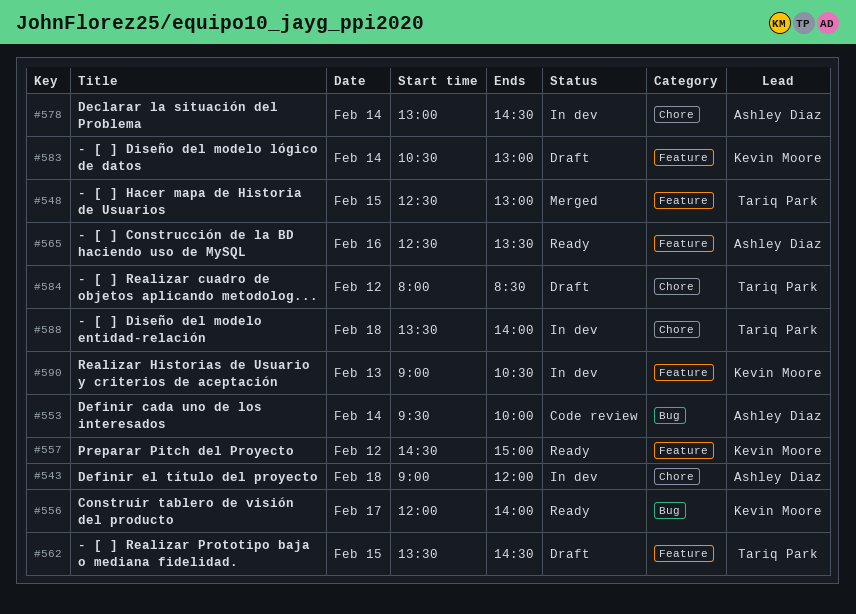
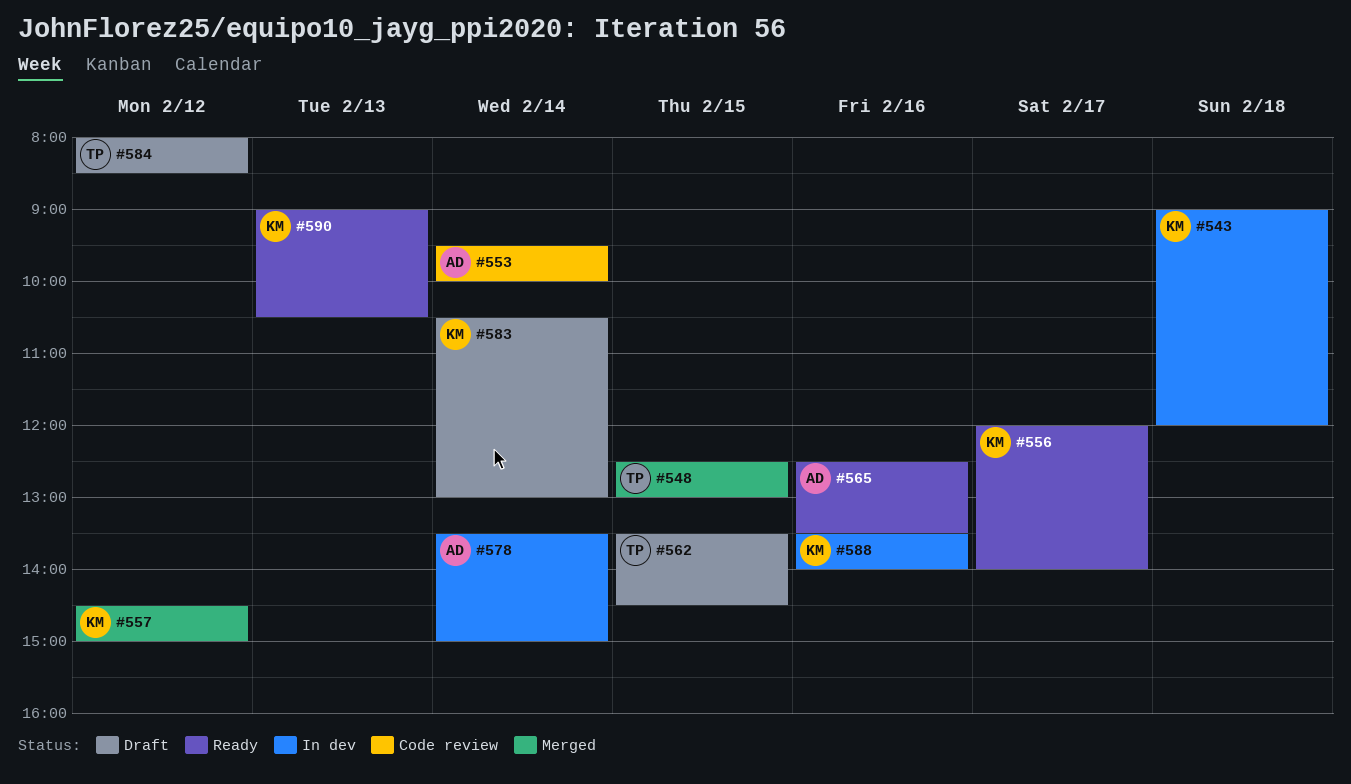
#543, owner: Ashley Diaz -> Kevin Moore
#557, status: Ready -> Merged
#578, begins: 13:00 -> 13:30
#578, ends: 14:30 -> 15:00
#588, owner: Tariq Park -> Kevin Moore
#588, day: Feb 18 -> Feb 16
#590, status: In dev -> Ready

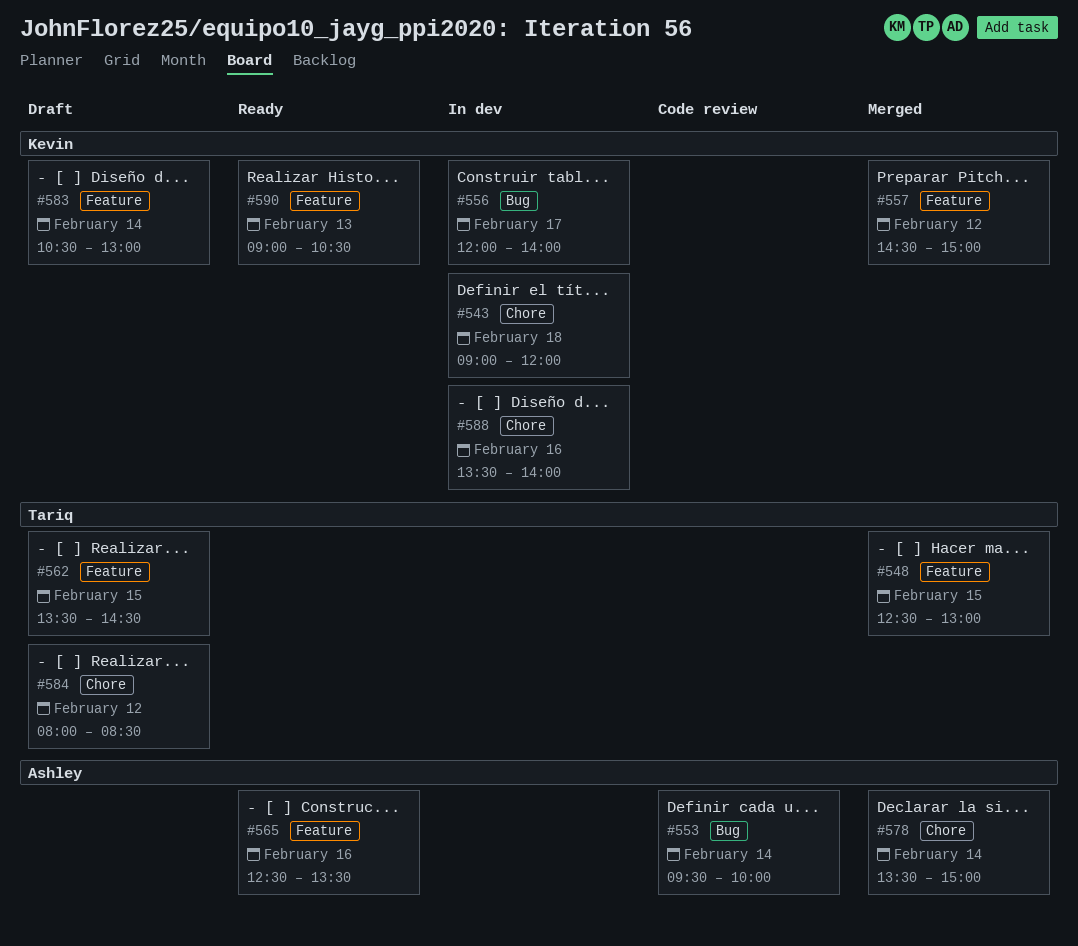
#556, status: Ready -> In dev
#578, status: In dev -> Merged

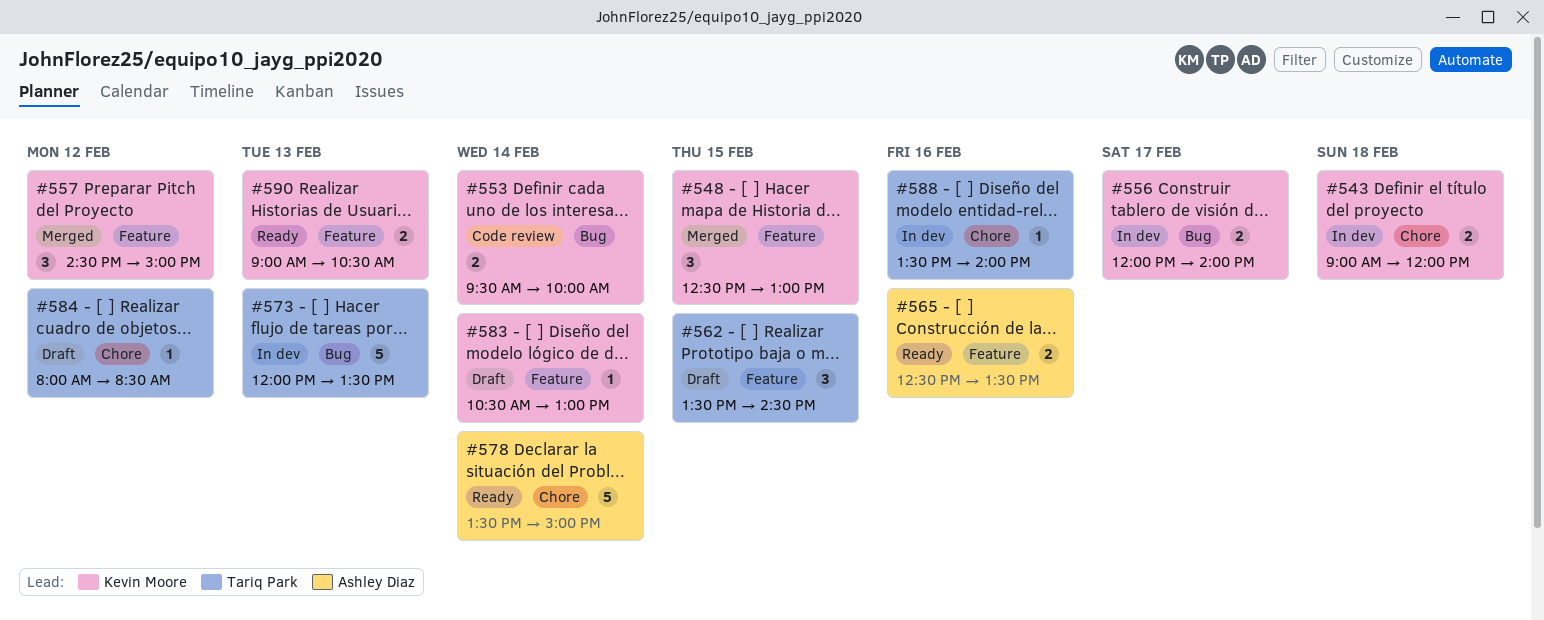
#548, owner: Tariq Park -> Kevin Moore
#553, owner: Ashley Diaz -> Kevin Moore
#573: none -> present
#578, status: Merged -> Ready
#588, owner: Kevin Moore -> Tariq Park

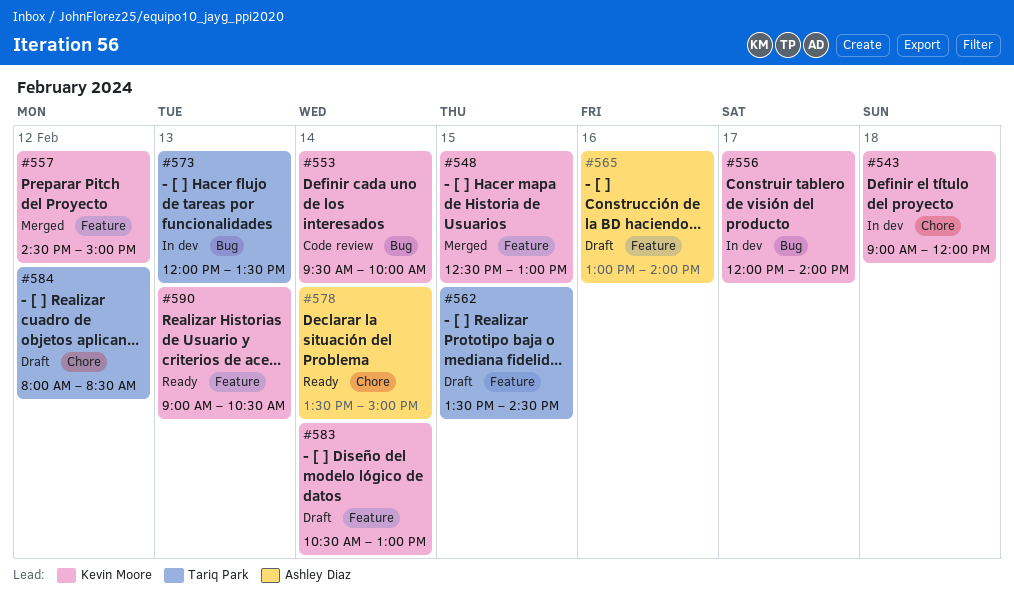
#565, status: Ready -> Draft
#565, begins: 12:30 -> 13:00
#565, ends: 13:30 -> 14:00
#588: present -> none

